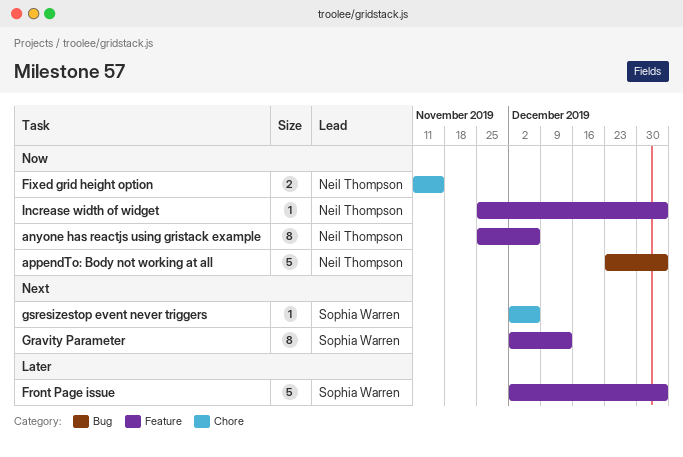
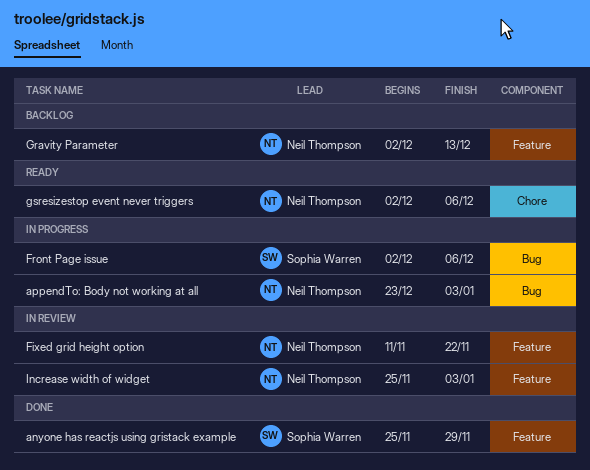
anyone has reactjs using gristack example, owner: Neil Thompson -> Sophia Warren
anyone has reactjs using gristack example, due: Dec 6 -> Nov 29
Fixed grid height option, label: Chore -> Feature
Fixed grid height option, due: Nov 15 -> Nov 22
Front Page issue, label: Feature -> Bug
Front Page issue, due: Jan 3 -> Dec 6
Gravity Parameter, owner: Sophia Warren -> Neil Thompson
gsresizestop event never triggers, owner: Sophia Warren -> Neil Thompson

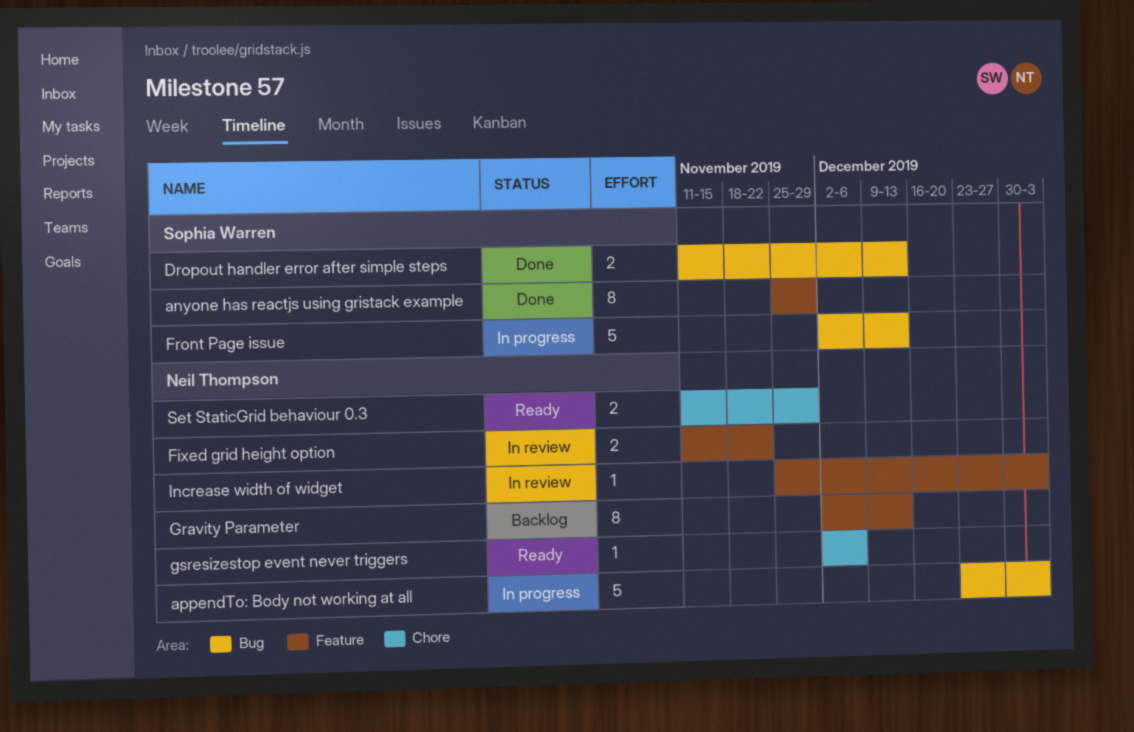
Dropout handler error after simple steps: none -> present
Front Page issue, due: Dec 6 -> Dec 13
Set StaticGrid behaviour 0.3: none -> present

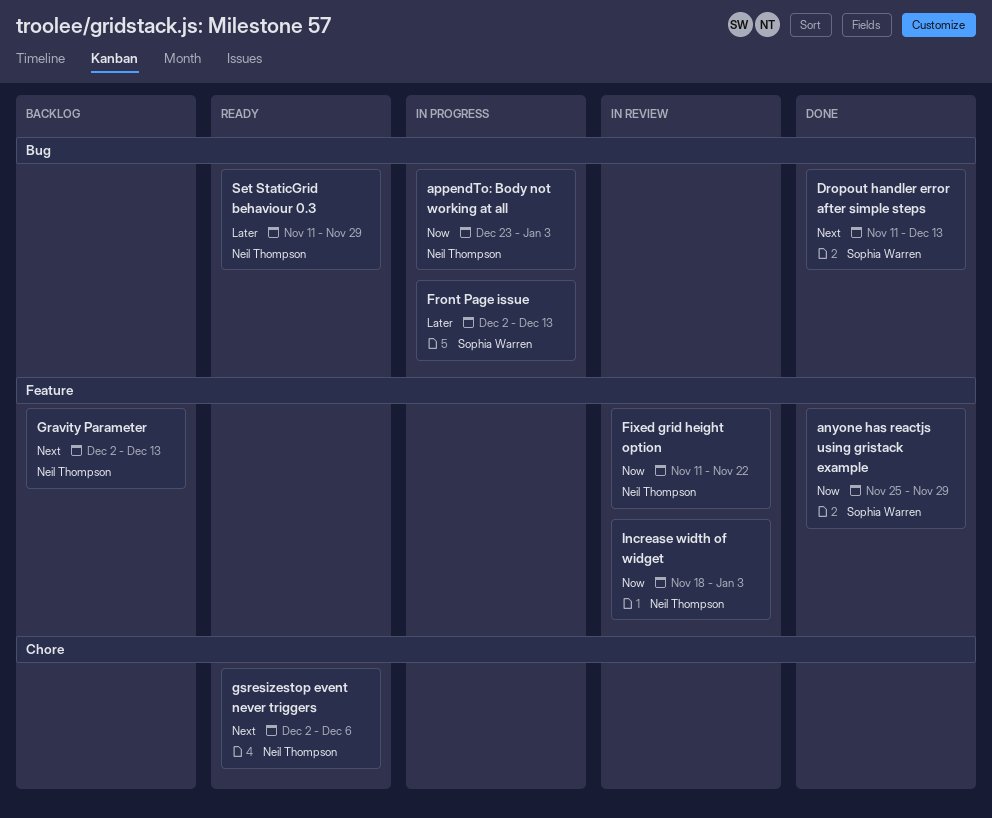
Increase width of widget, start: Nov 25 -> Nov 18
Set StaticGrid behaviour 0.3, label: Chore -> Bug

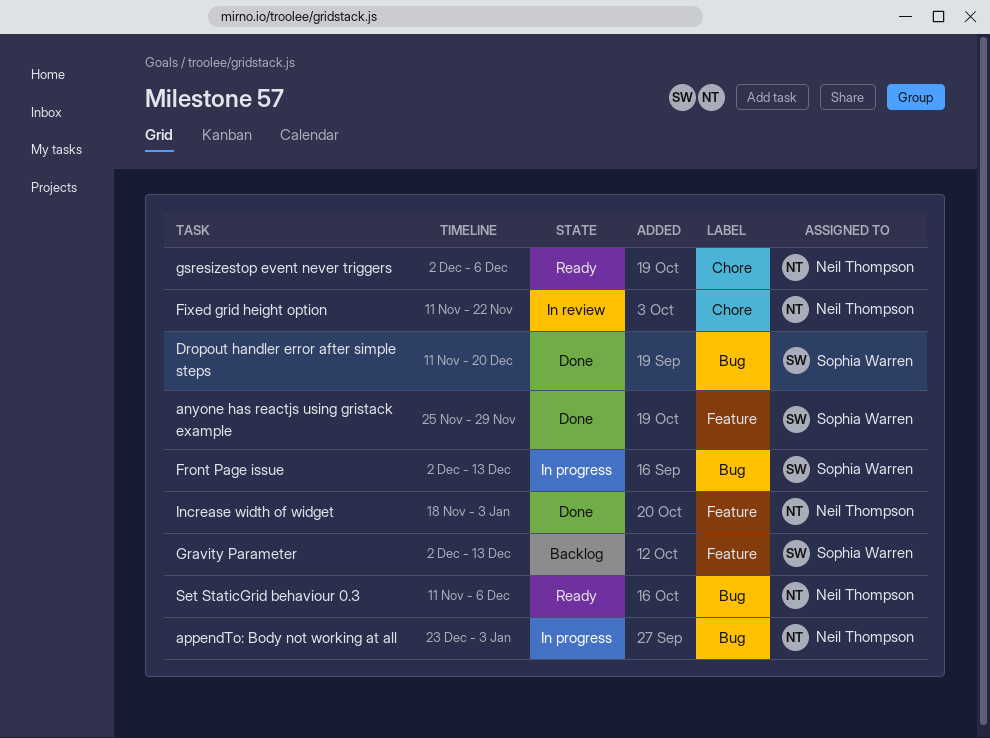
Dropout handler error after simple steps, due: Dec 13 -> Dec 20
Fixed grid height option, label: Feature -> Chore
Gravity Parameter, owner: Neil Thompson -> Sophia Warren
Increase width of widget, status: In review -> Done
Set StaticGrid behaviour 0.3, due: Nov 29 -> Dec 6

